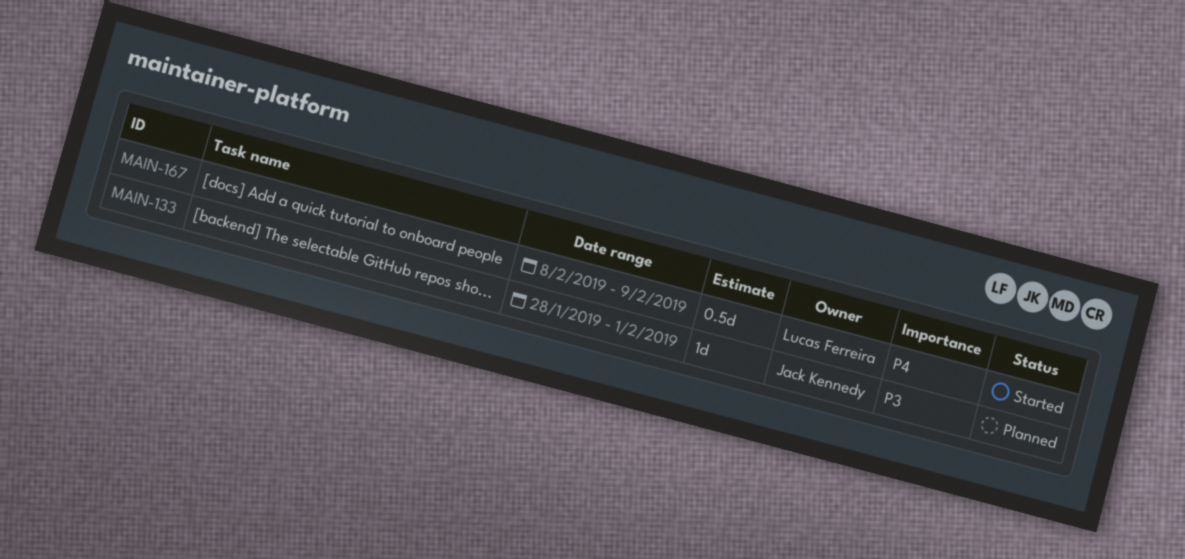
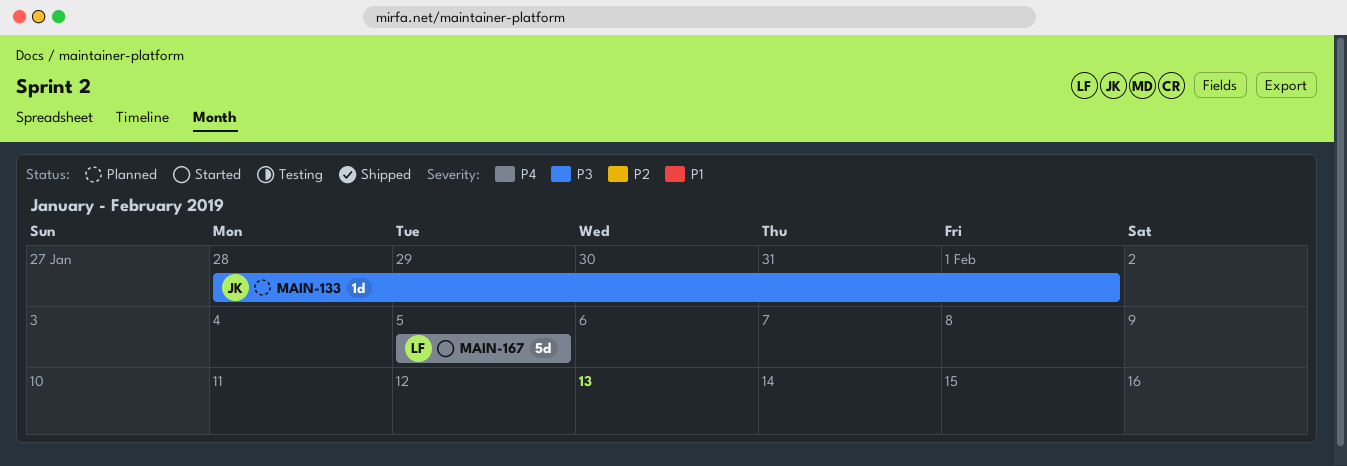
MAIN-167, estimate: 0.5d -> 5d
MAIN-167, start: Feb 8 -> Feb 5
MAIN-167, due: Feb 9 -> Feb 5

